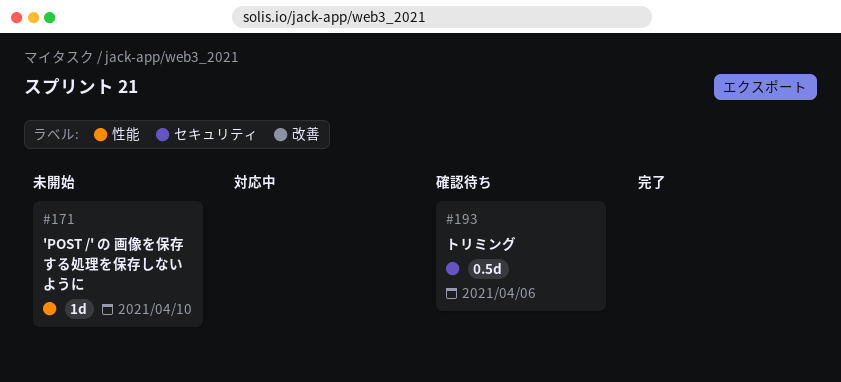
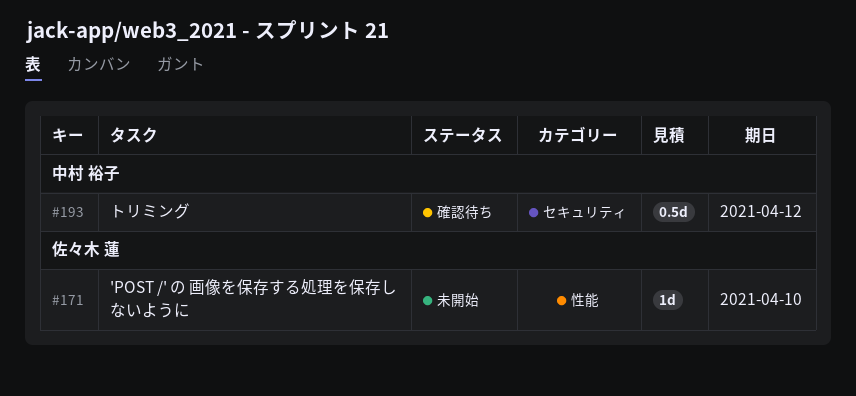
#193, due: Apr 6 -> Apr 12

